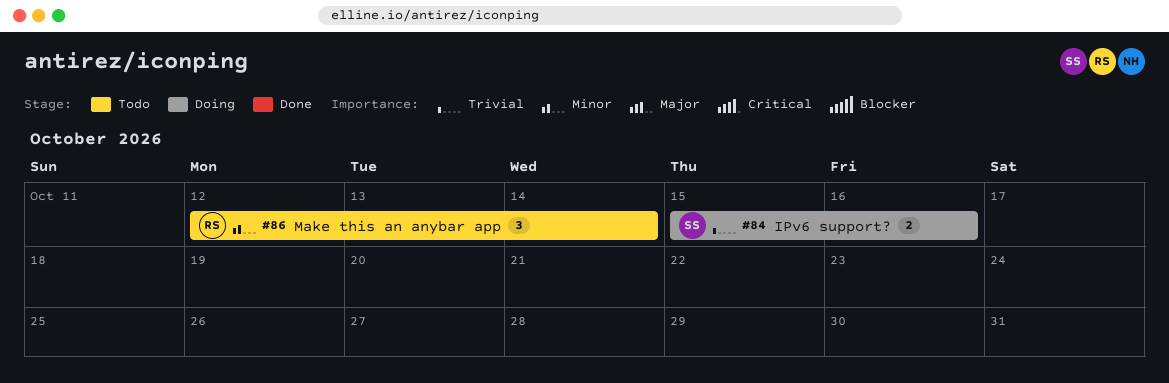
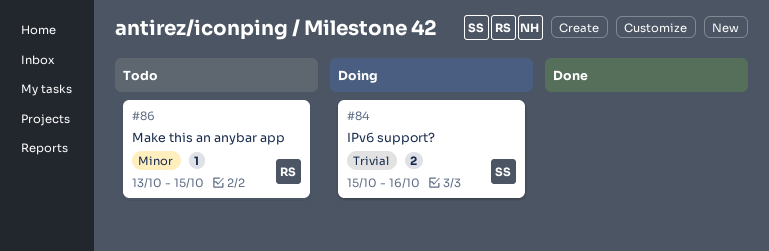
#86, estimate: 3 -> 1
#86, start: Oct 12 -> Oct 13
#86, due: Oct 14 -> Oct 15

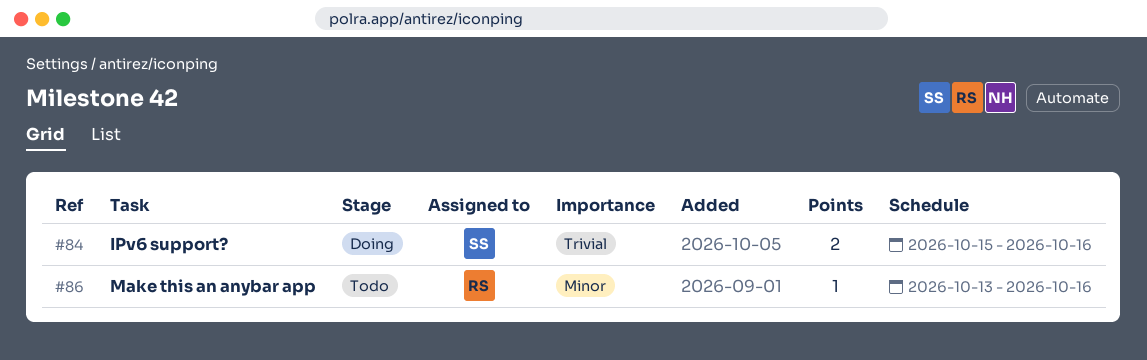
#86, due: Oct 15 -> Oct 16

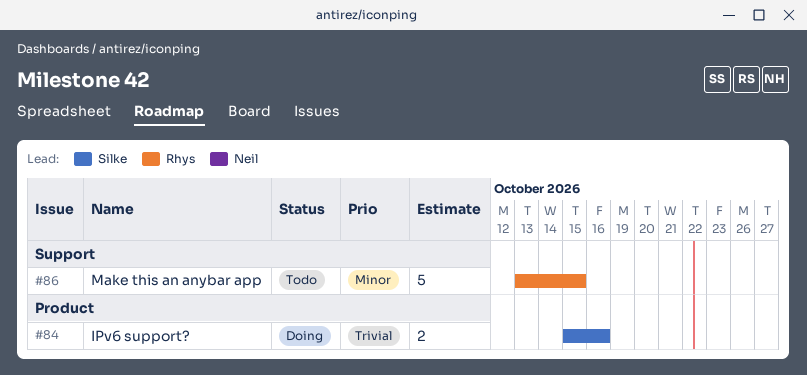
#86, estimate: 1 -> 5
#86, due: Oct 16 -> Oct 15

